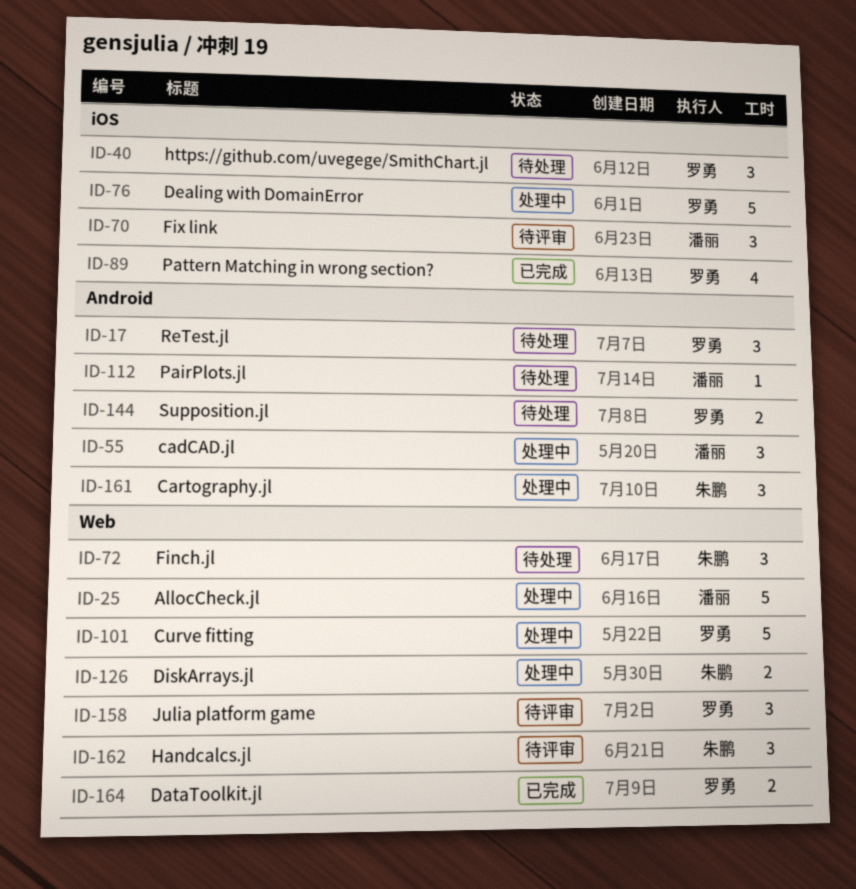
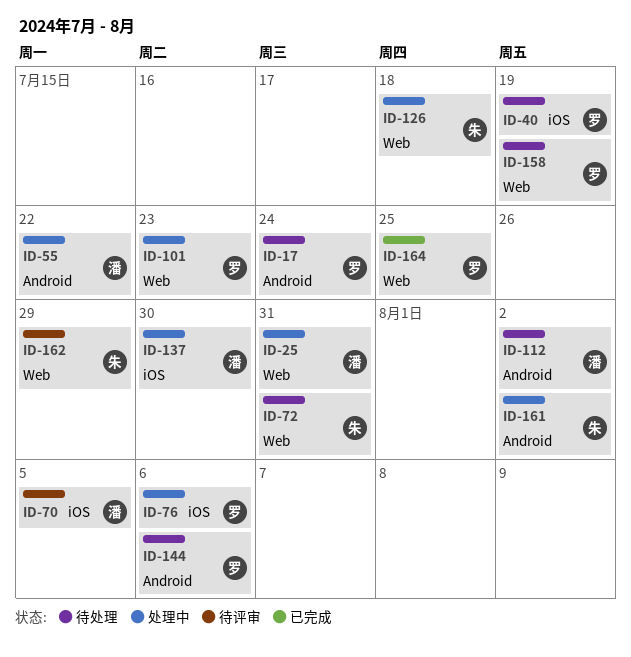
ID-89: present -> none
ID-137: none -> present
ID-158, status: 待评审 -> 待处理

